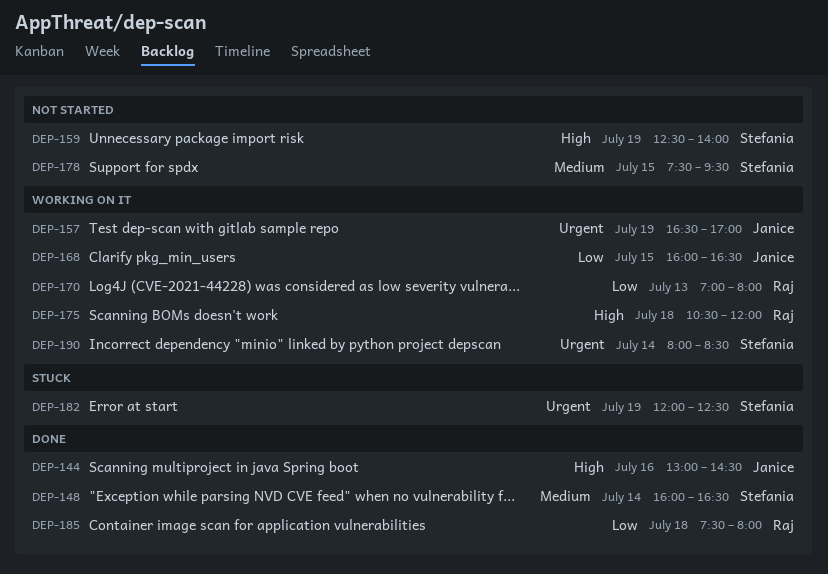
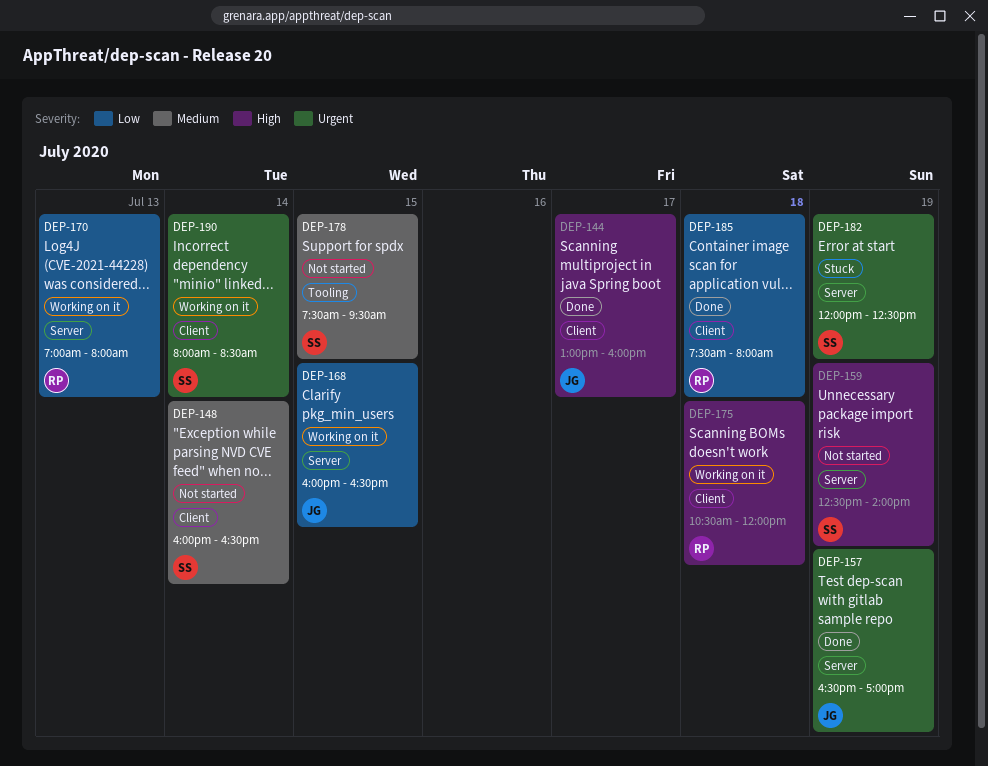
DEP-144, day: Jul 16 -> Jul 17
DEP-144, ends: 14:30 -> 16:00
DEP-148, status: Done -> Not started
DEP-157, status: Working on it -> Done

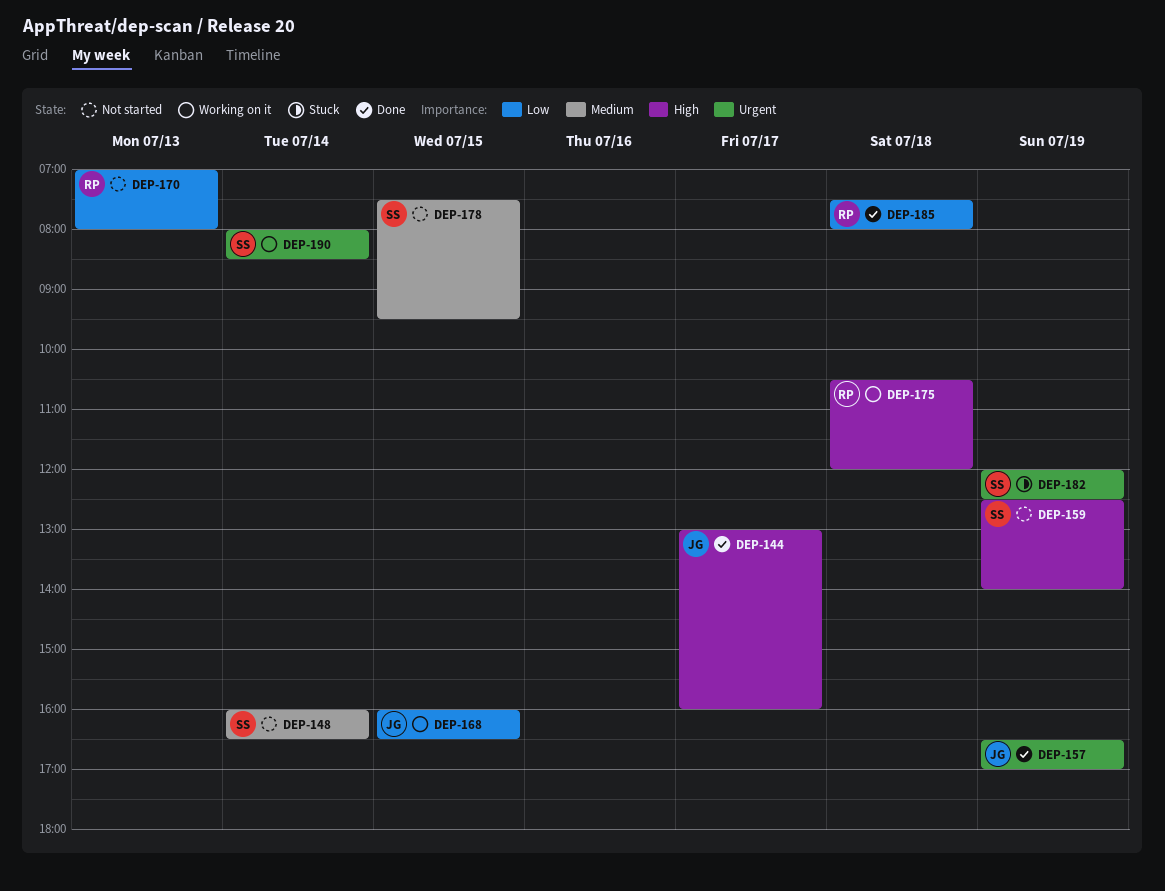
DEP-170, status: Working on it -> Not started

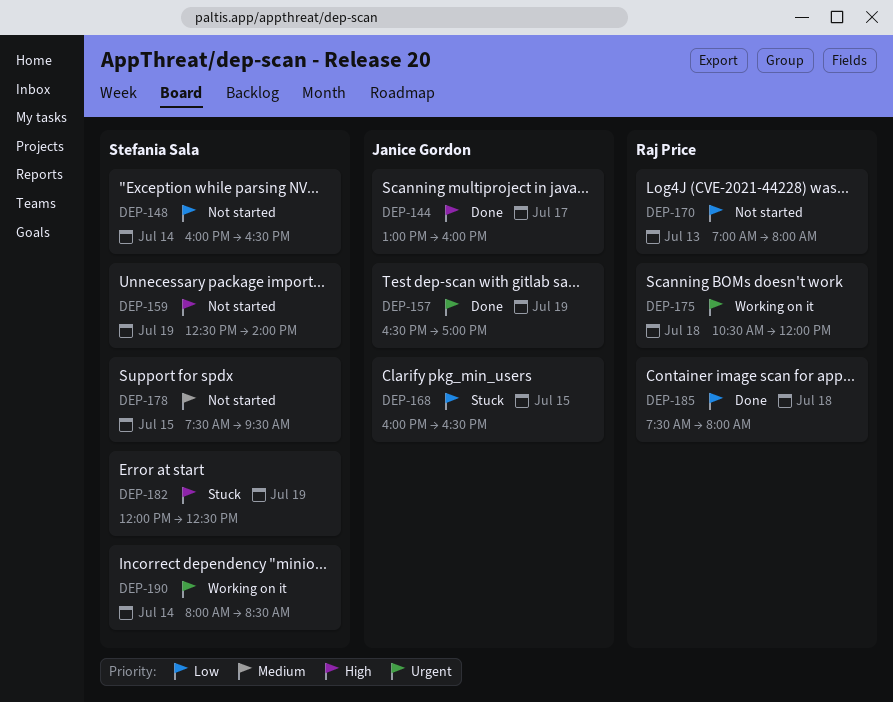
DEP-148, priority: Medium -> Low
DEP-168, status: Working on it -> Stuck
DEP-175, priority: High -> Urgent
DEP-182, priority: Urgent -> High

